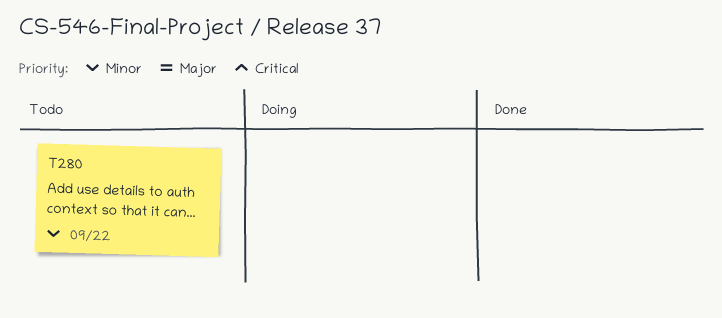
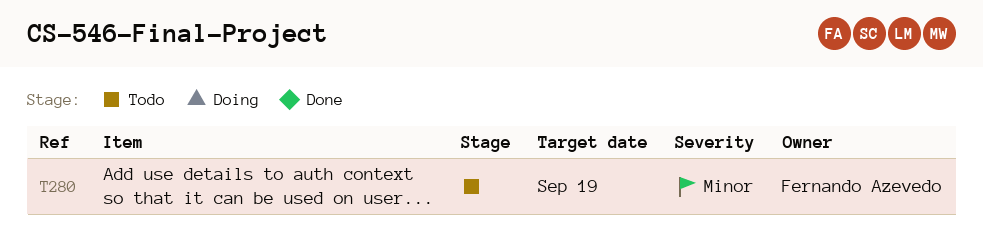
T280, due: Sep 22 -> Sep 19

